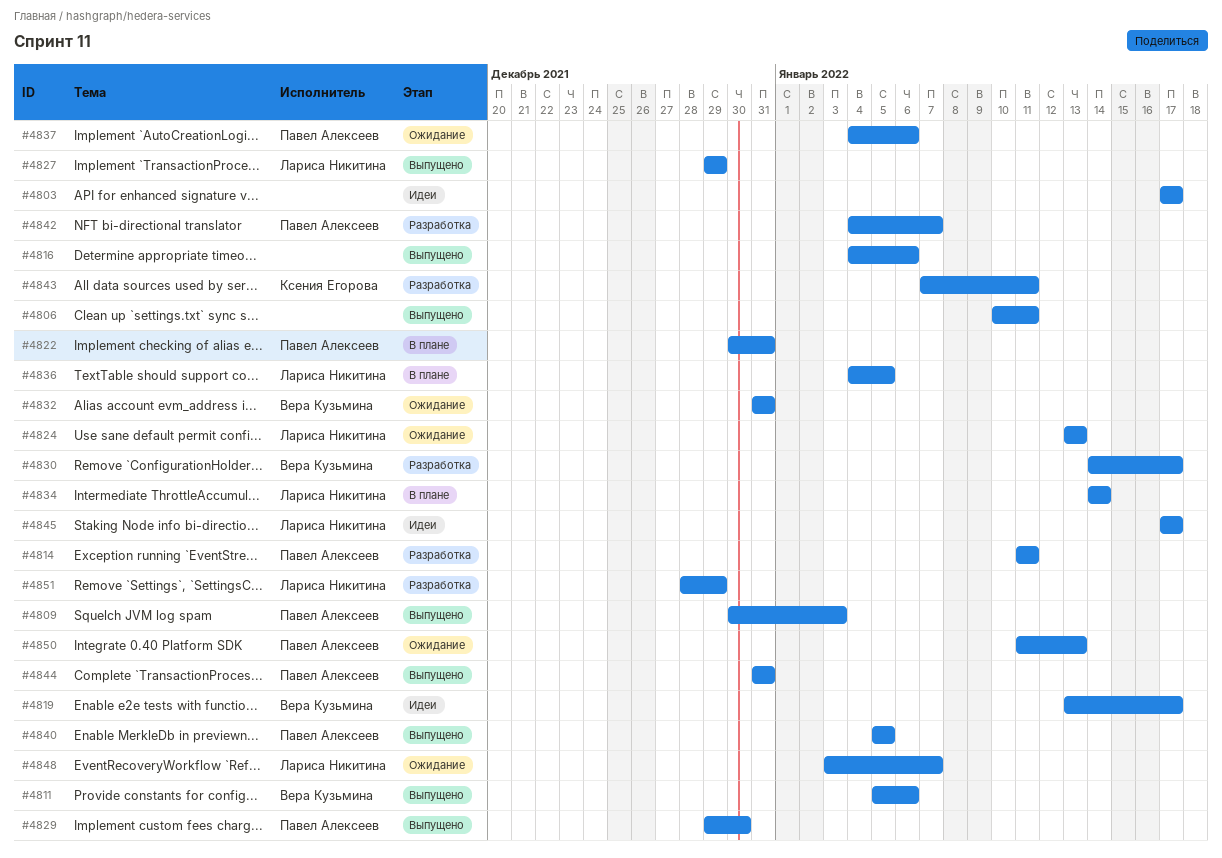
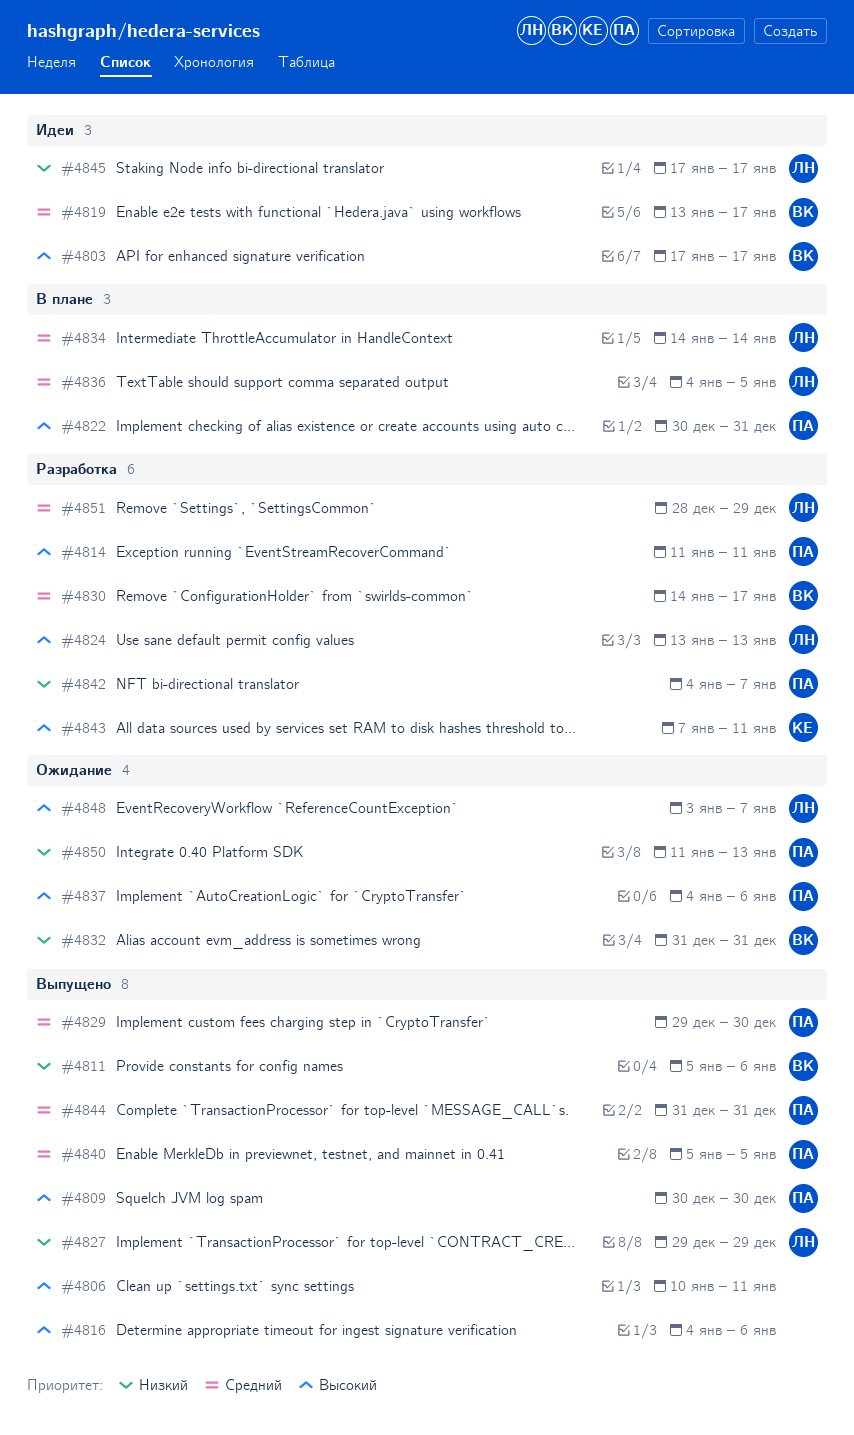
#4803, owner: none -> Вера Кузьмина
#4809, due: Jan 3 -> Dec 30
#4824, status: Ожидание -> Разработка

